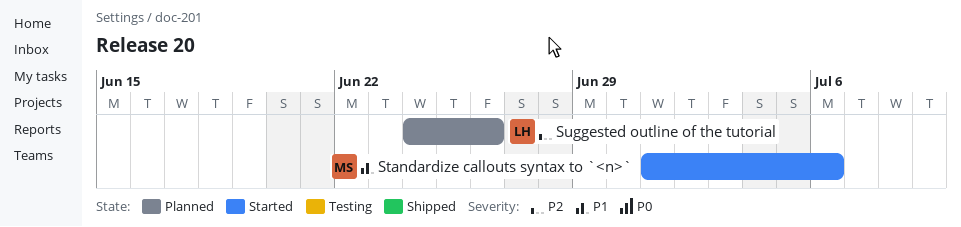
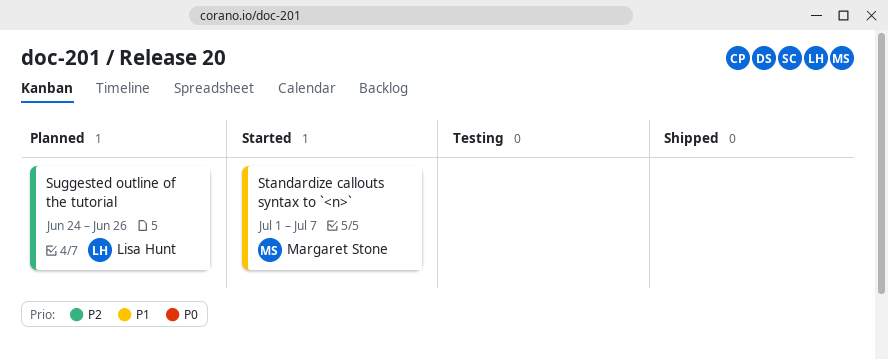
Standardize callouts syntax to `<n>`, due: Jul 6 -> Jul 7

